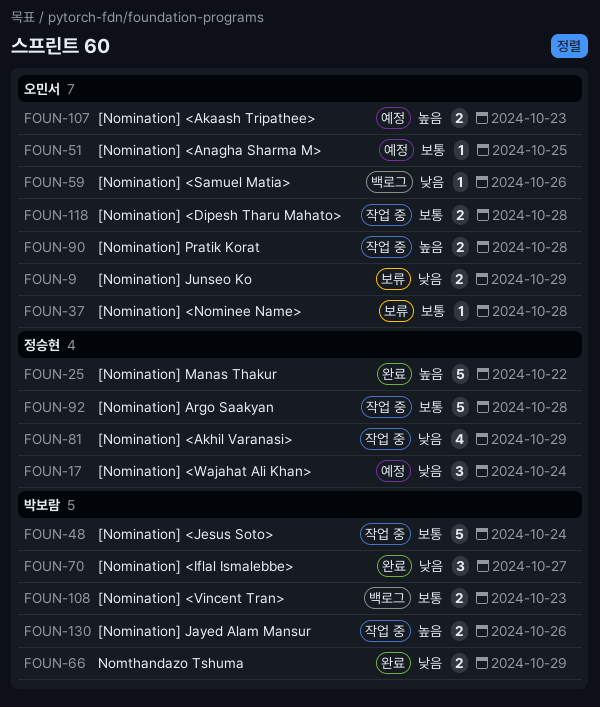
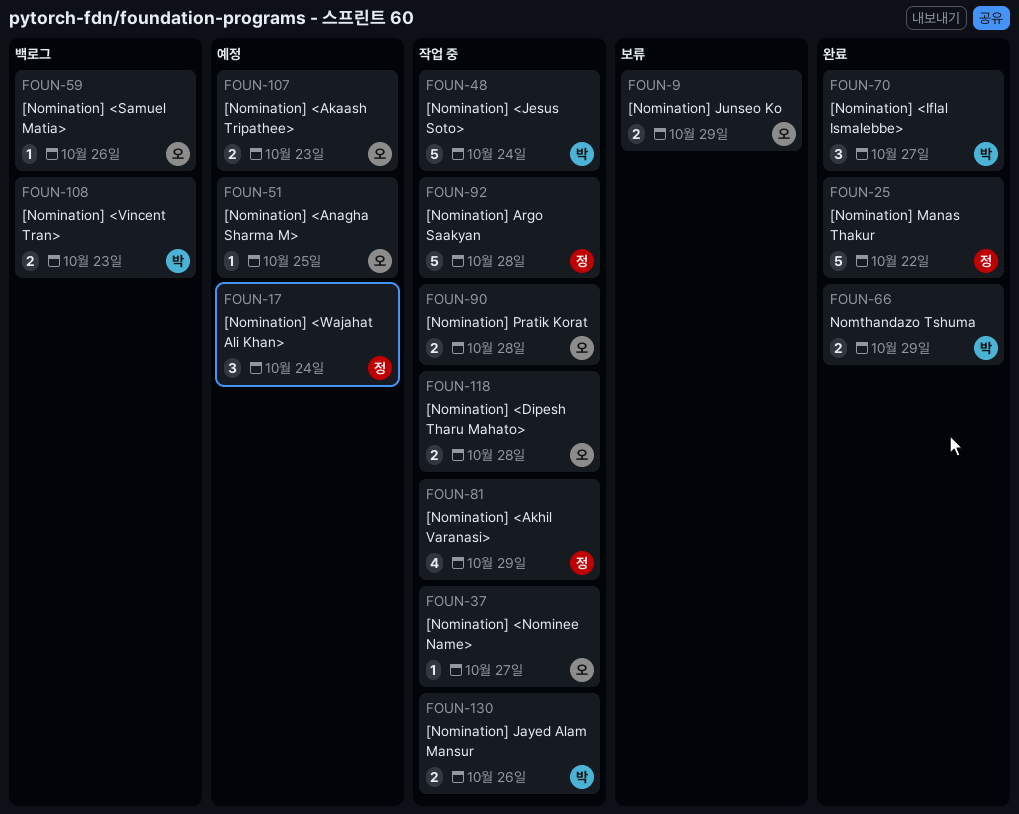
FOUN-37, status: 보류 -> 작업 중
FOUN-37, due: Oct 28 -> Oct 27

